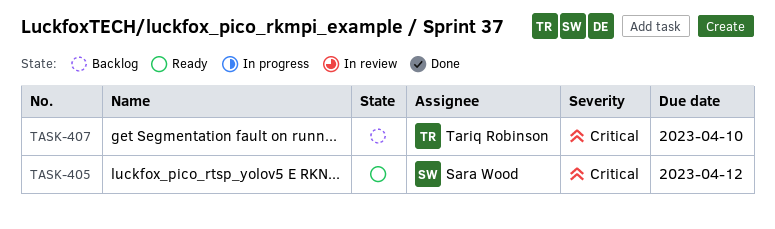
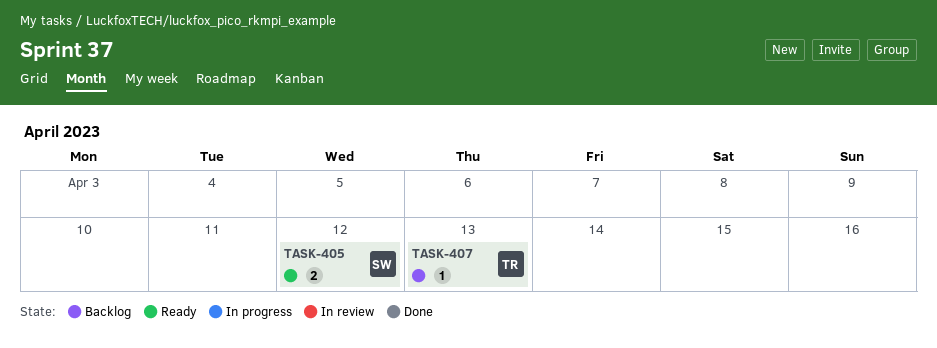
TASK-407, due: Apr 10 -> Apr 13

